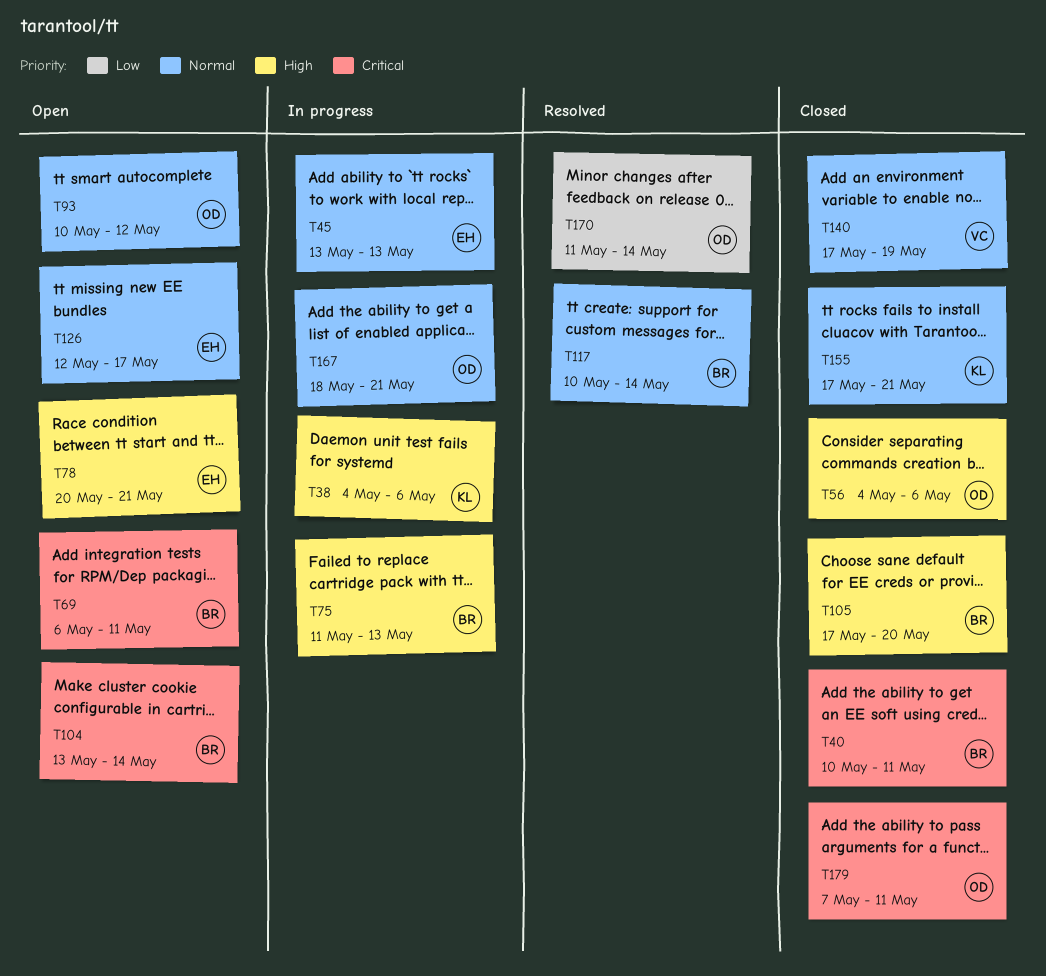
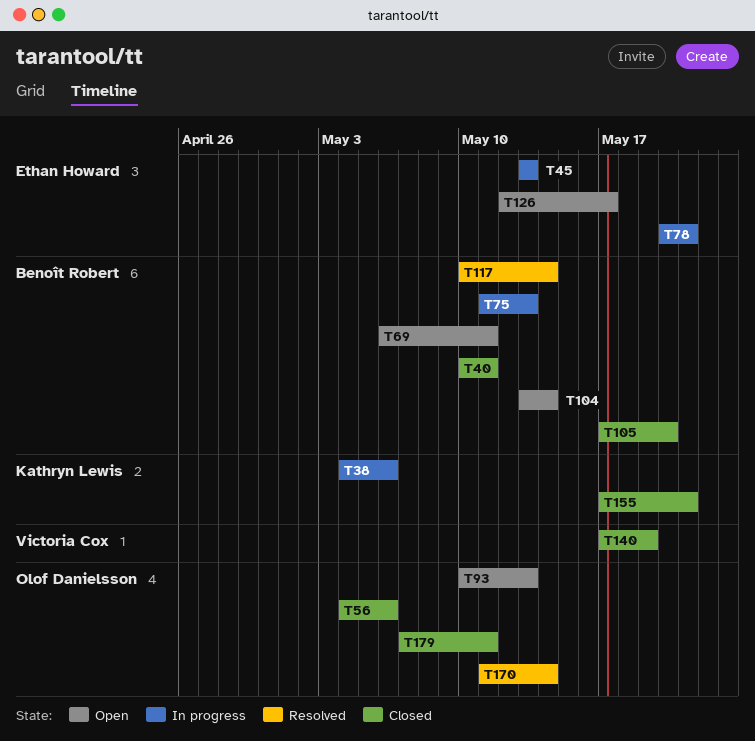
T78, status: Open -> In progress
T93, due: May 12 -> May 13
T167: present -> none

